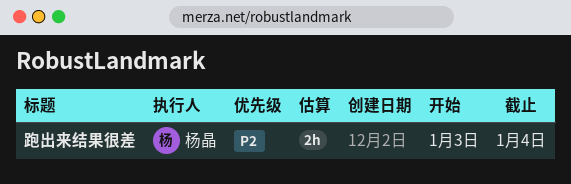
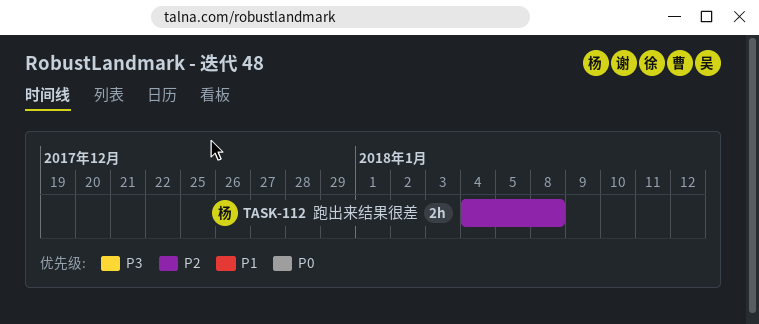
跑出来结果很差, start: Jan 3 -> Jan 4
跑出来结果很差, due: Jan 4 -> Jan 8

